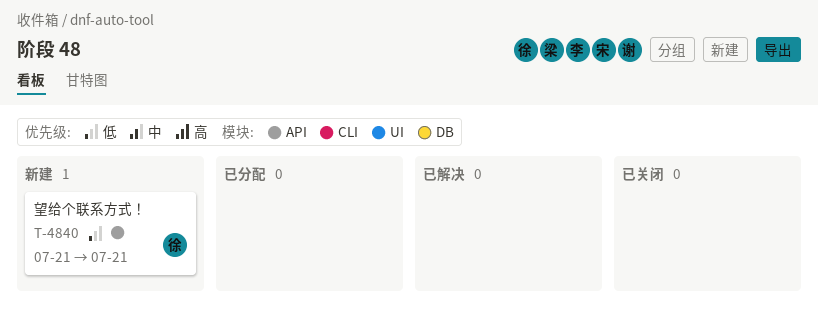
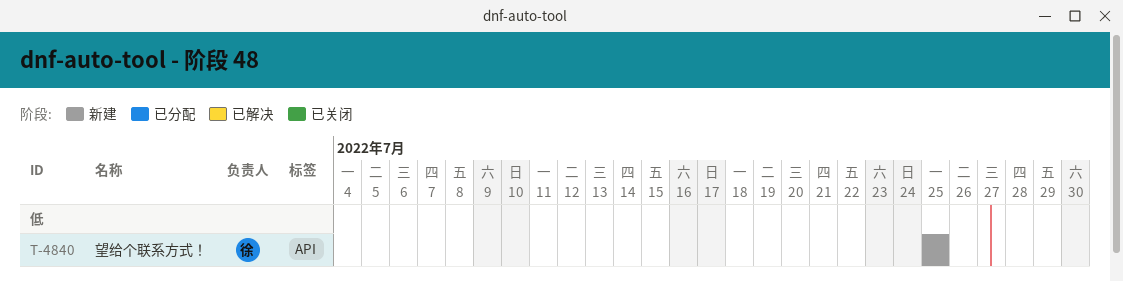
T-4840, start: Jul 21 -> Jul 25
T-4840, due: Jul 21 -> Jul 25

